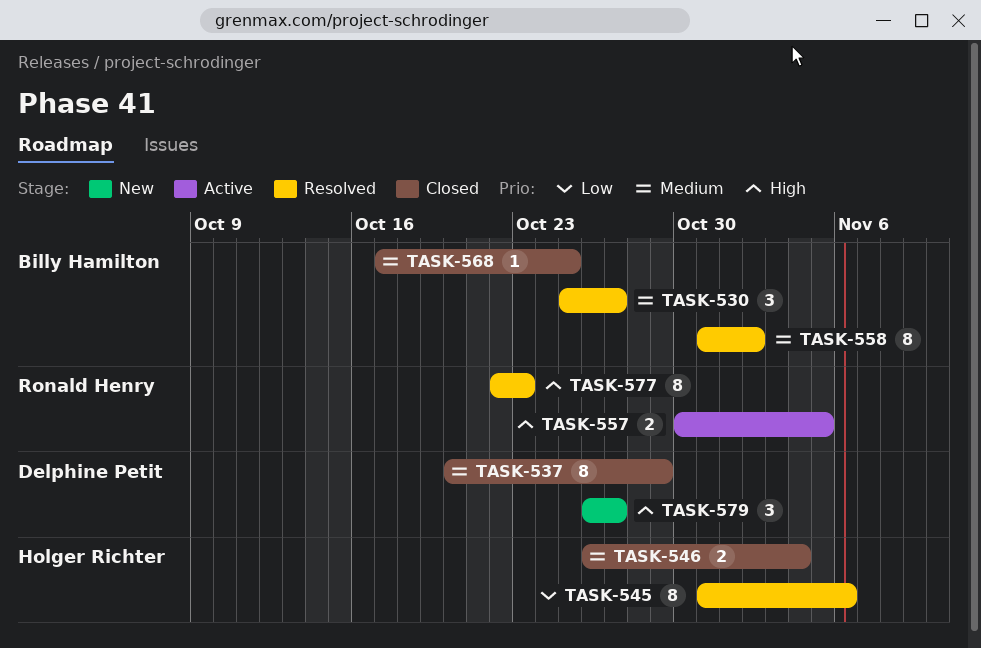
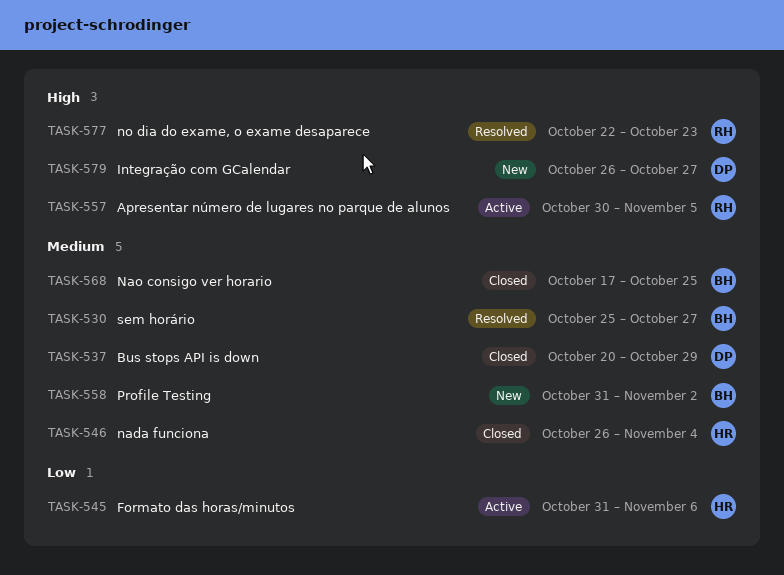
TASK-545, status: Resolved -> Active
TASK-558, status: Resolved -> New

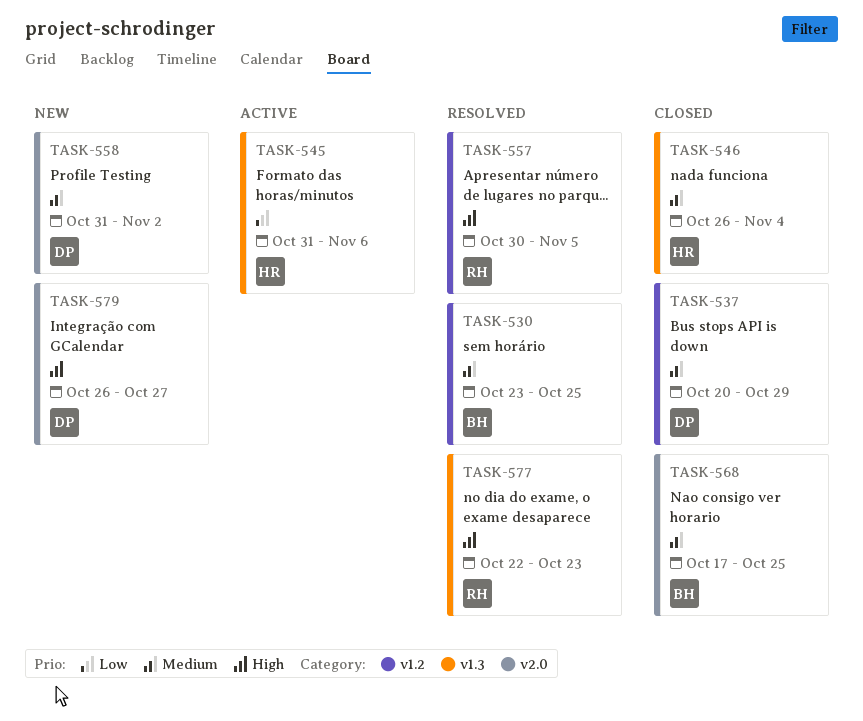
TASK-530, start: Oct 25 -> Oct 23
TASK-530, due: Oct 27 -> Oct 25
TASK-557, status: Active -> Resolved
TASK-558, owner: BH -> DP

